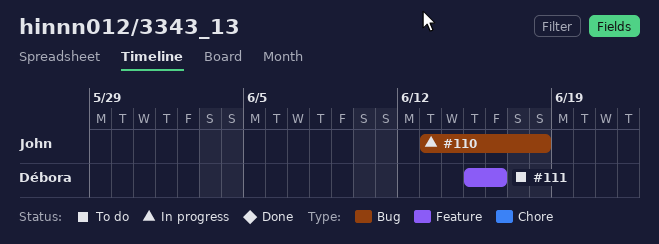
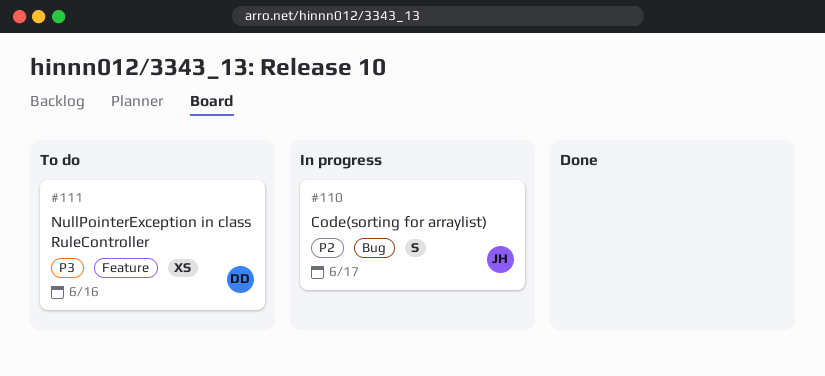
#110, due: Jun 18 -> Jun 17

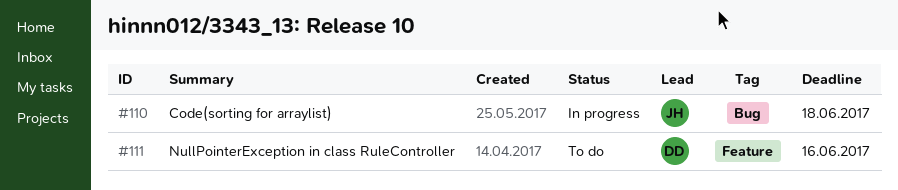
#110, due: Jun 17 -> Jun 18

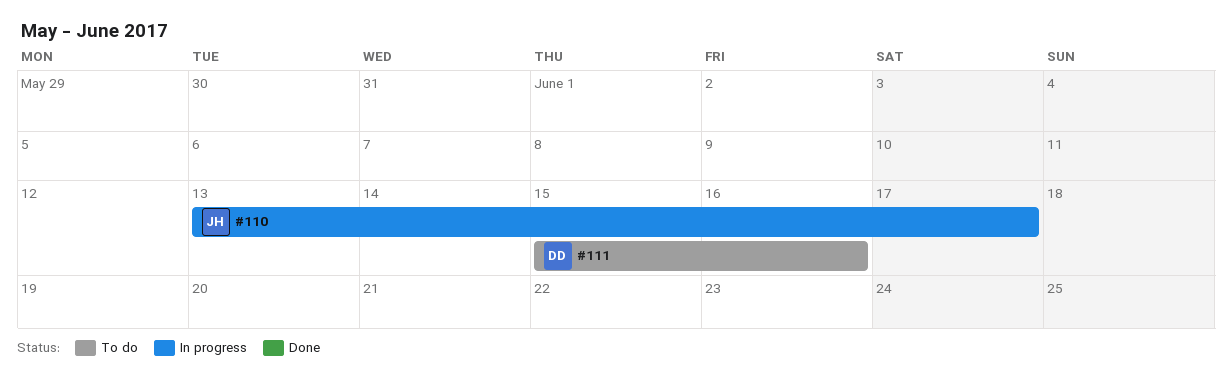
#110, due: Jun 18 -> Jun 17

